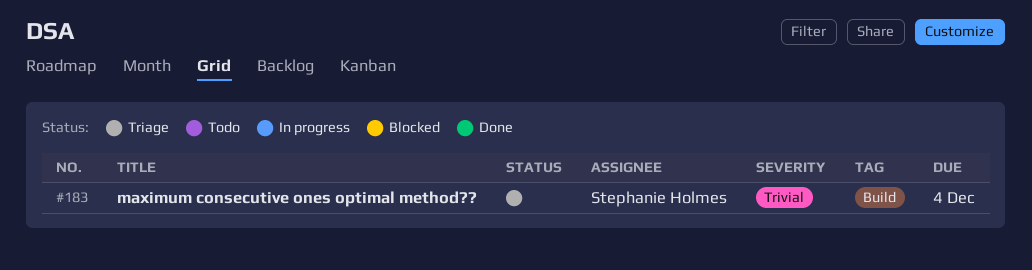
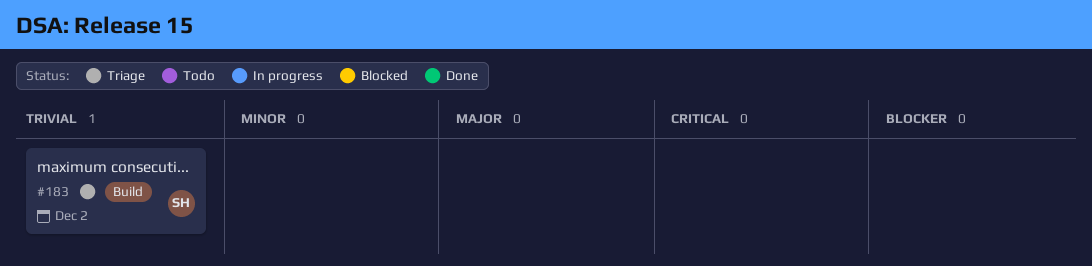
#183, due: Dec 4 -> Dec 2

